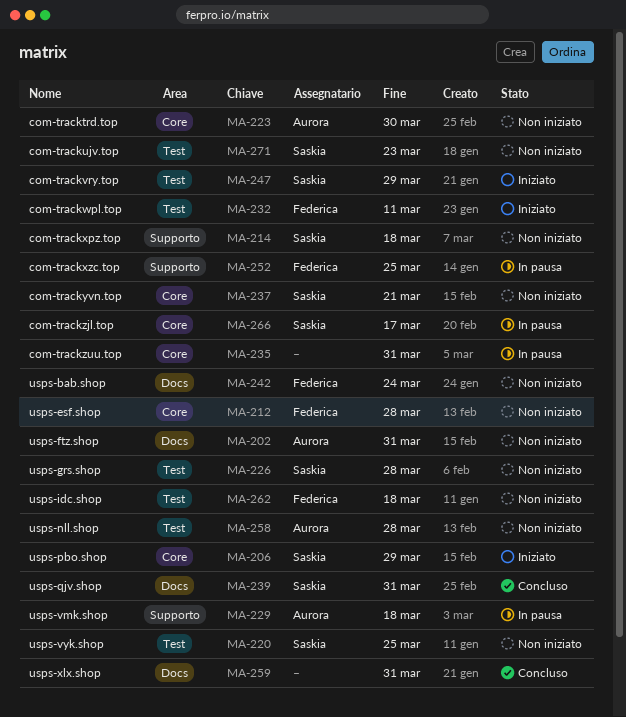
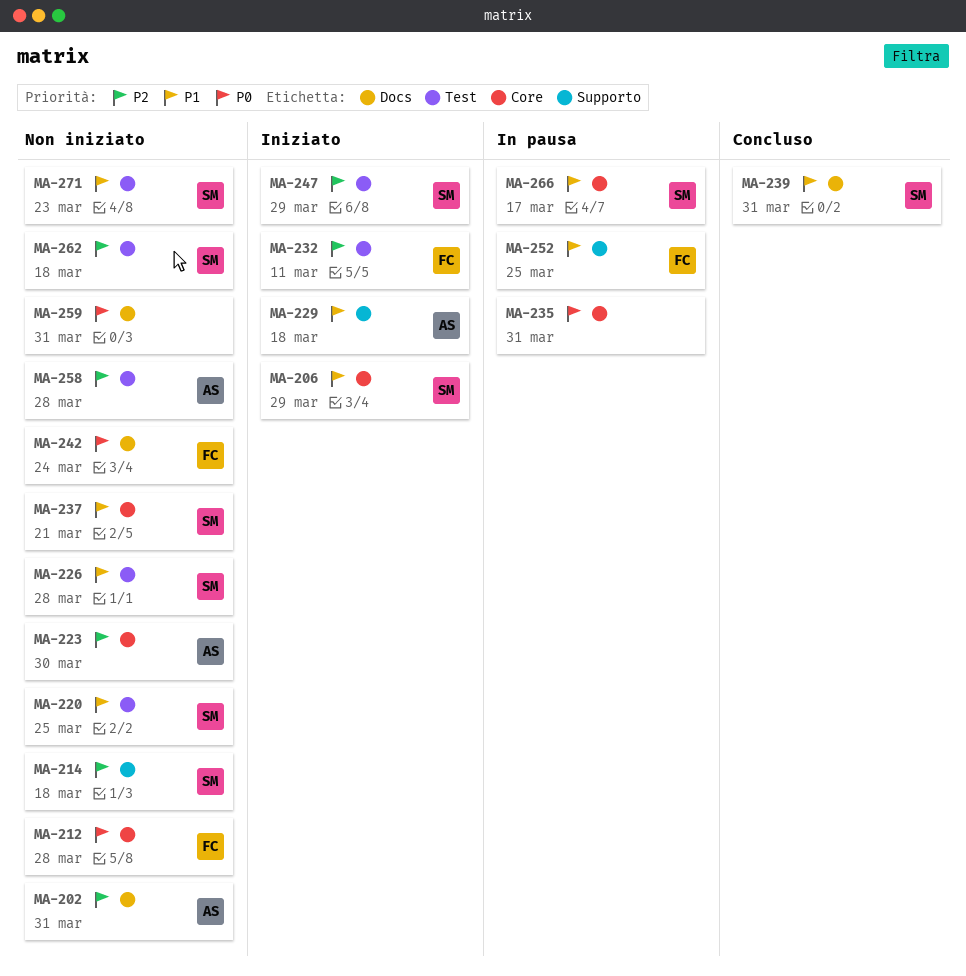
MA-229, status: In pausa -> Iniziato
MA-259, status: Concluso -> Non iniziato
MA-262, owner: Federica -> Saskia

